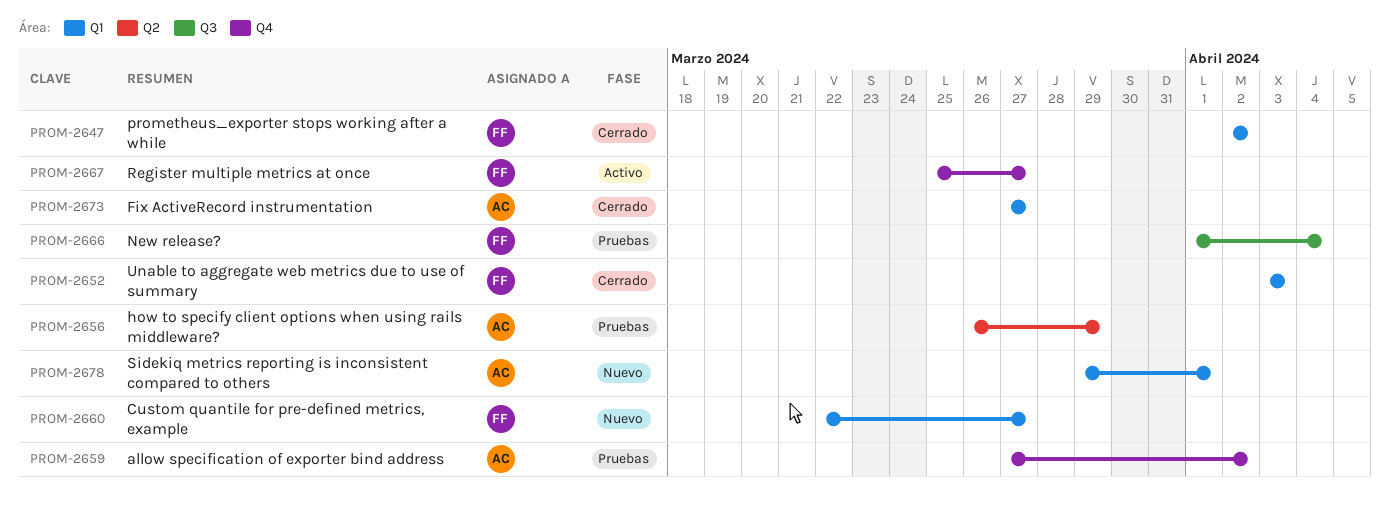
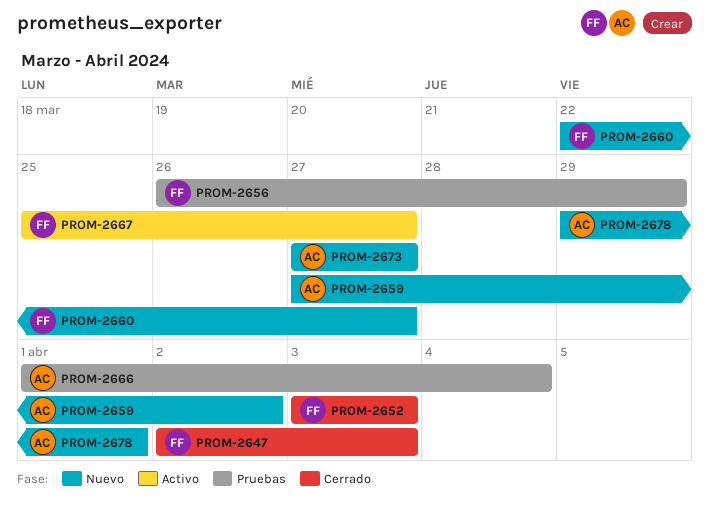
PROM-2647, due: Apr 2 -> Apr 3
PROM-2656, owner: AC -> FF
PROM-2659, status: Pruebas -> Nuevo
PROM-2666, owner: FF -> AC
PROM-2673, status: Cerrado -> Nuevo

